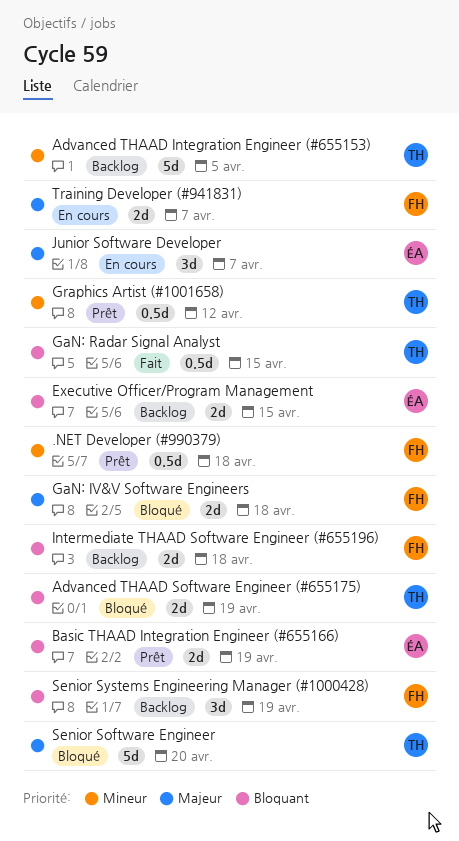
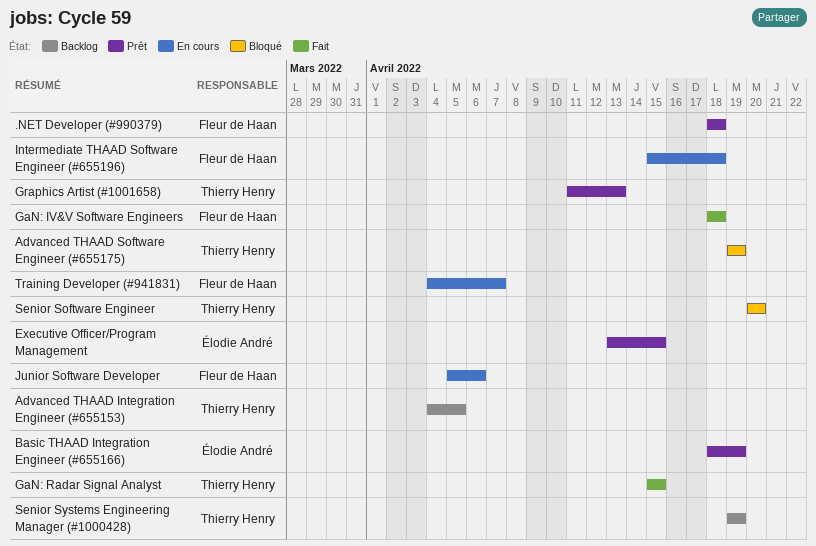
Executive Officer/Program Management, status: Backlog -> Prêt
GaN: IV&V Software Engineers, status: Bloqué -> Fait
Graphics Artist (#1001658), due: Apr 12 -> Apr 13
Intermediate THAAD Software Engineer (#655196), status: Backlog -> En cours
Junior Software Developer, owner: Élodie André -> Fleur de Haan
Junior Software Developer, due: Apr 7 -> Apr 6
Senior Systems Engineering Manager (#1000428), owner: Fleur de Haan -> Thierry Henry

